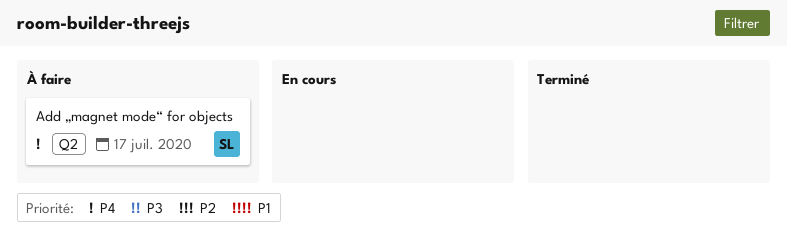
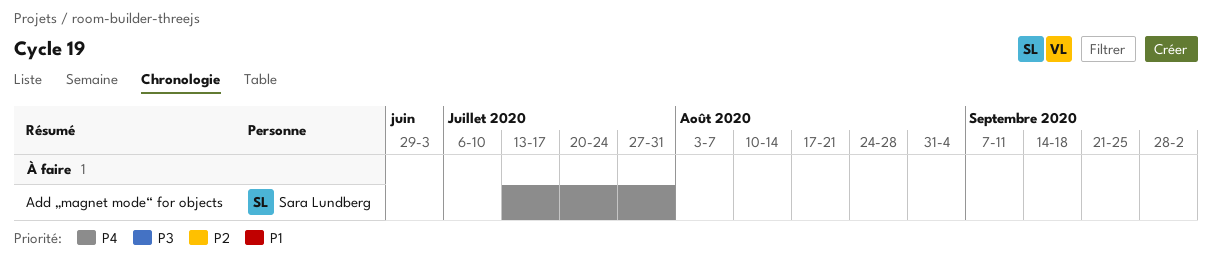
Add „magnet mode“ for objects, due: Jul 17 -> Jul 31

